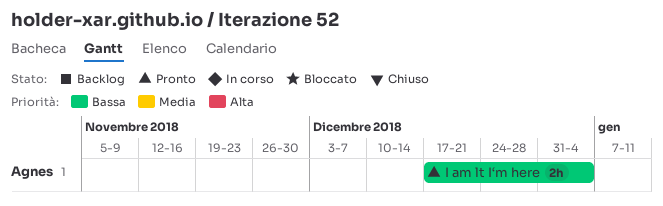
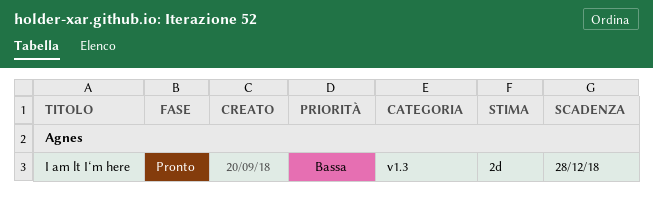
I am lt I‘m here, estimate: 2h -> 2d
I am lt I‘m here, due: Jan 4 -> Dec 28

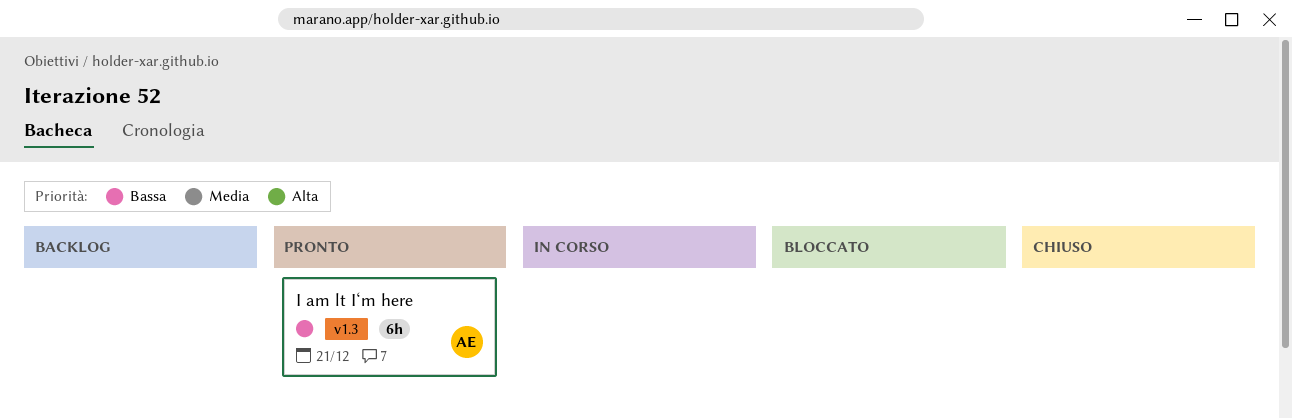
I am lt I‘m here, estimate: 2d -> 6h
I am lt I‘m here, due: Dec 28 -> Dec 21

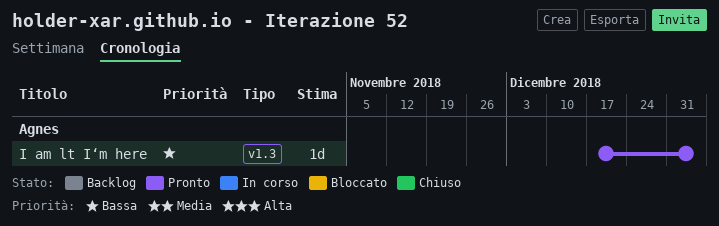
I am lt I‘m here, estimate: 6h -> 1d
I am lt I‘m here, due: Dec 21 -> Jan 4

